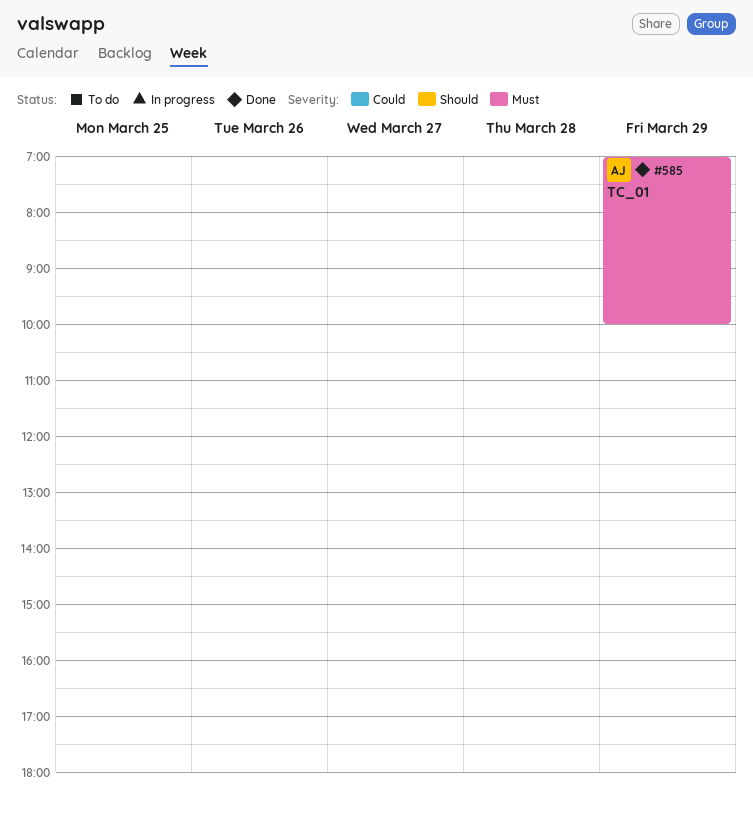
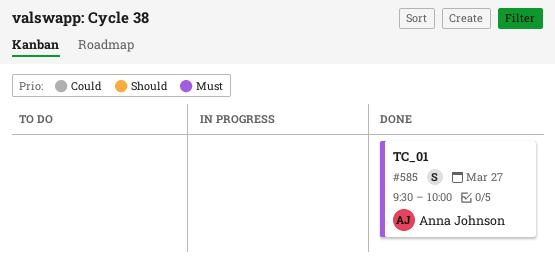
#585, day: Mar 29 -> Mar 27
#585, begins: 07:00 -> 09:30

